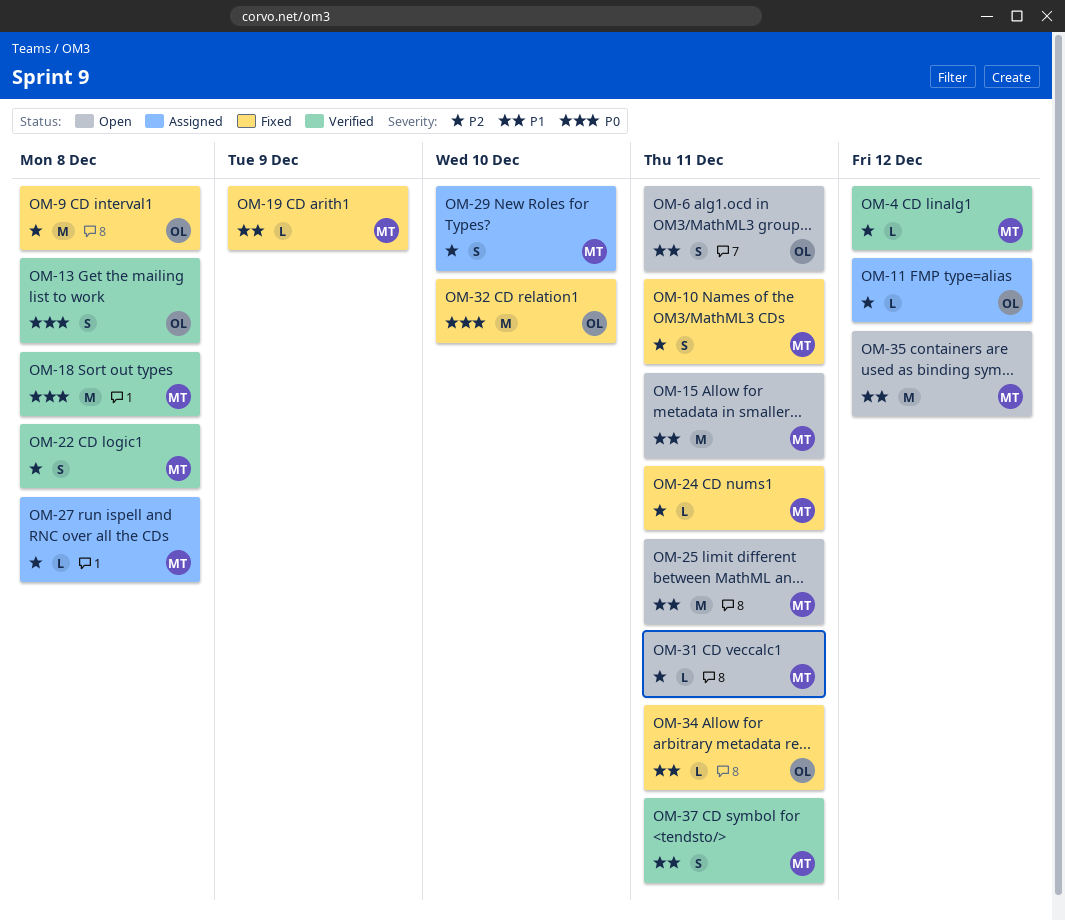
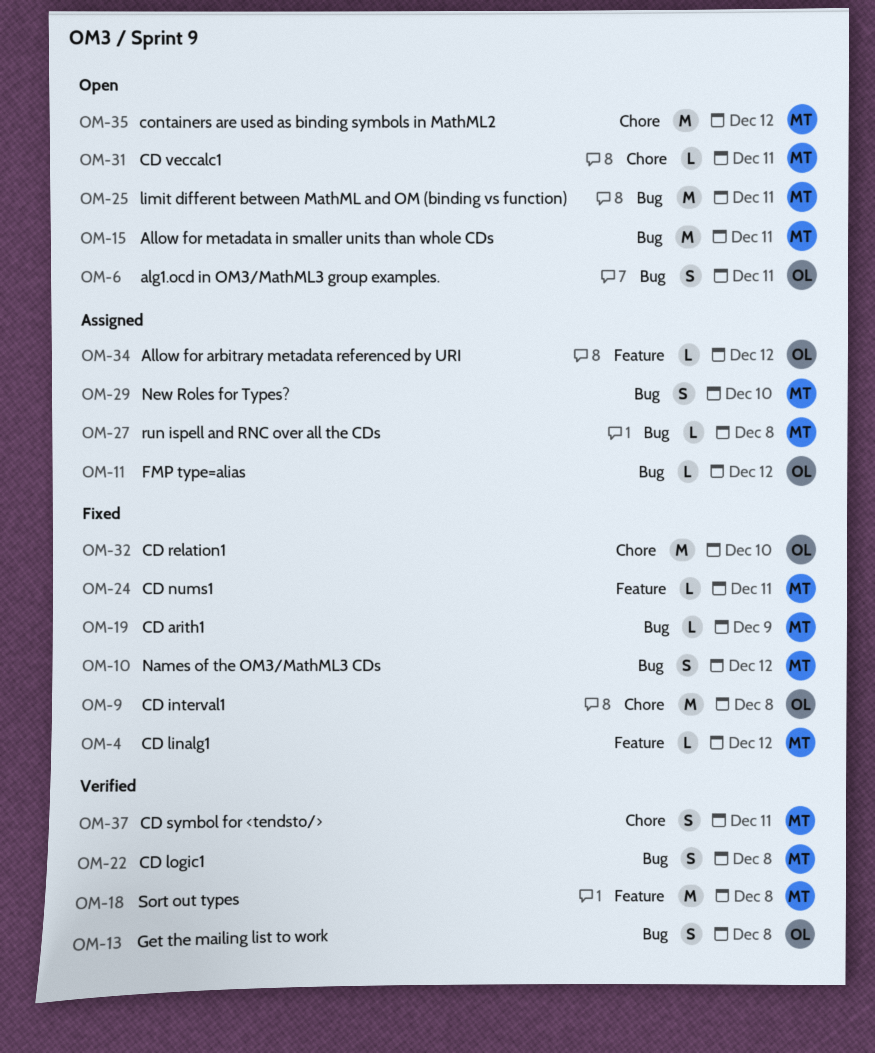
OM-4, status: Verified -> Fixed
OM-10, due: Dec 11 -> Dec 12
OM-34, status: Fixed -> Assigned
OM-34, due: Dec 11 -> Dec 12

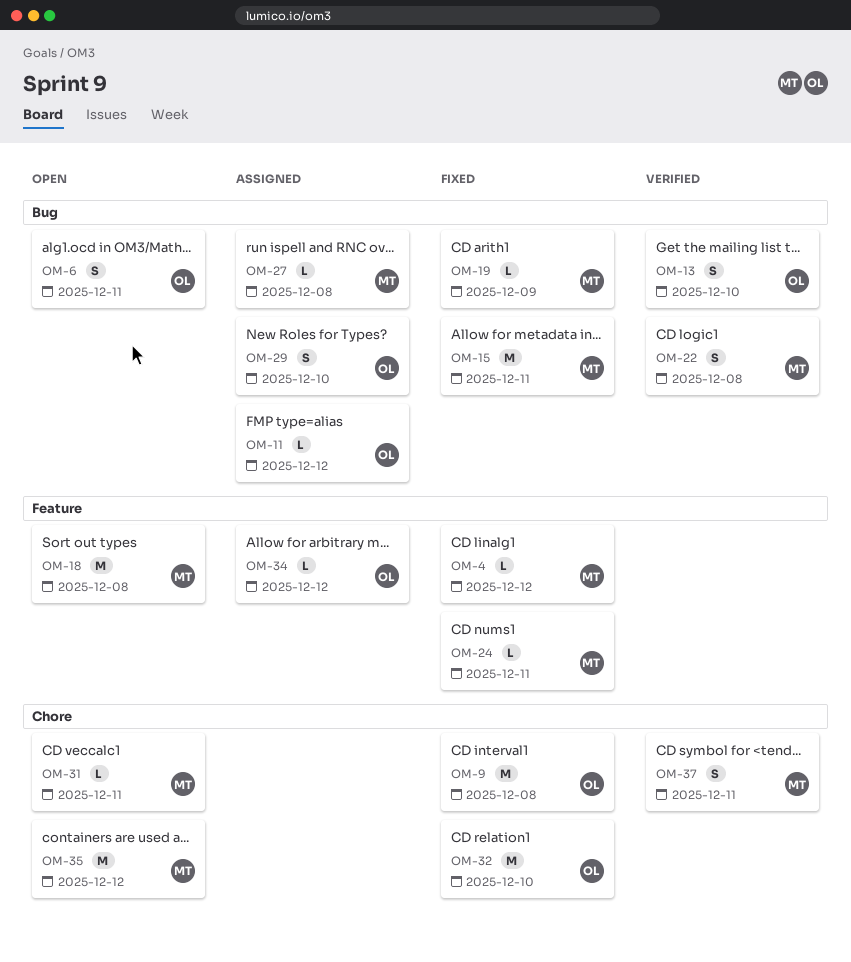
OM-10: present -> none
OM-13, due: Dec 8 -> Dec 10
OM-15, status: Open -> Fixed
OM-18, status: Verified -> Open
OM-25: present -> none
OM-29, owner: MT -> OL

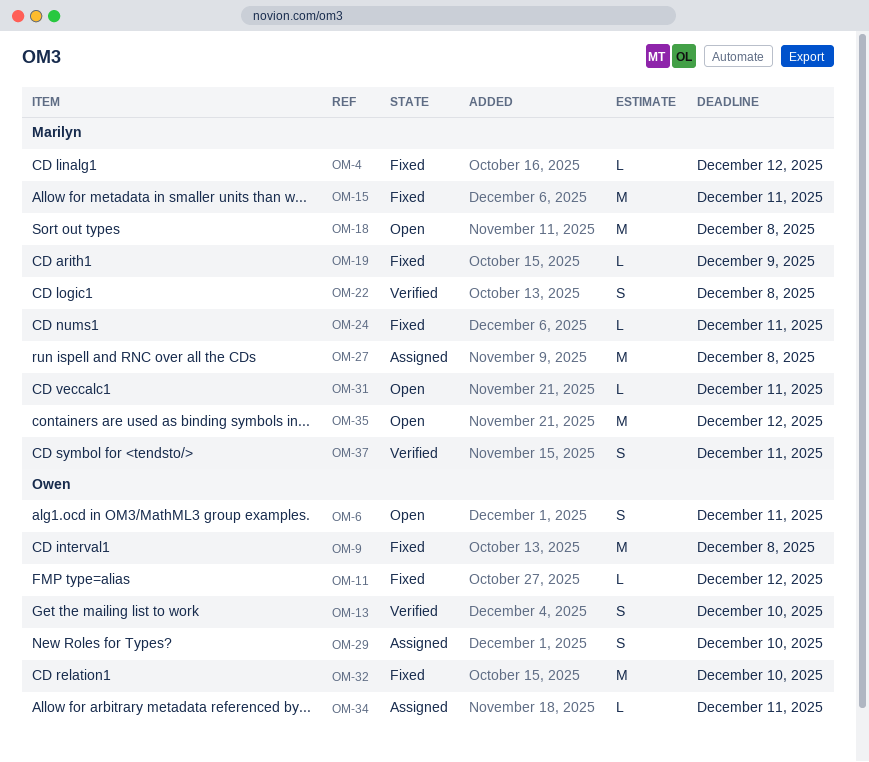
OM-11, status: Assigned -> Fixed
OM-27, estimate: L -> M
OM-34, due: Dec 12 -> Dec 11

